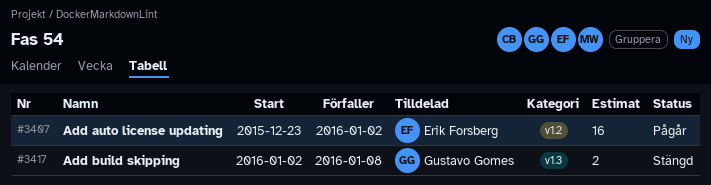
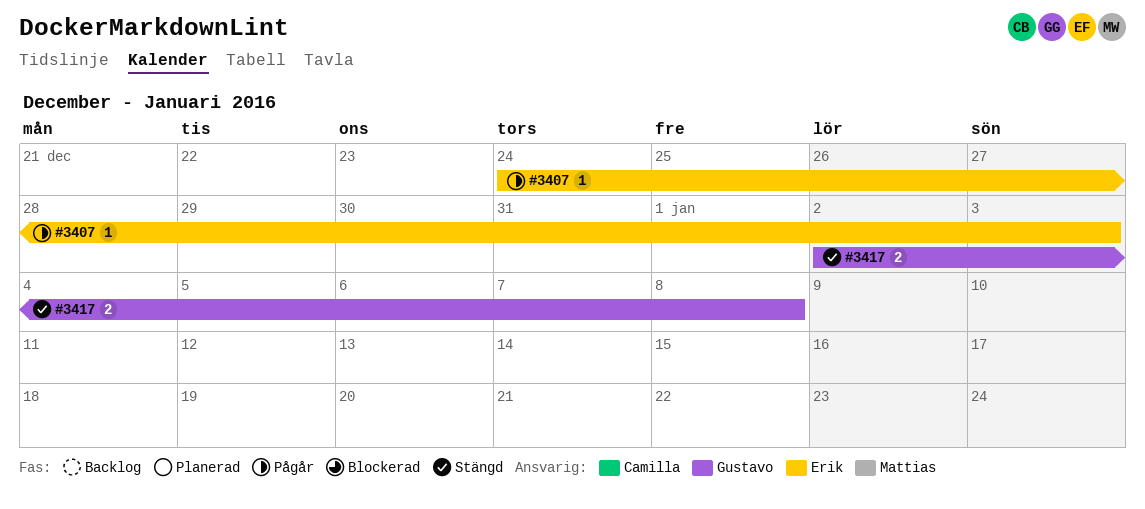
#3407, estimate: 16 -> 1
#3407, start: Dec 23 -> Dec 24
#3407, due: Jan 2 -> Jan 3

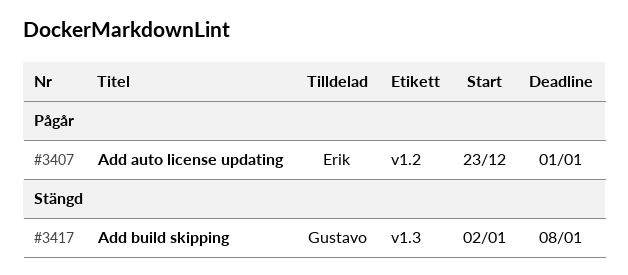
#3407, start: Dec 24 -> Dec 23
#3407, due: Jan 3 -> Jan 1

